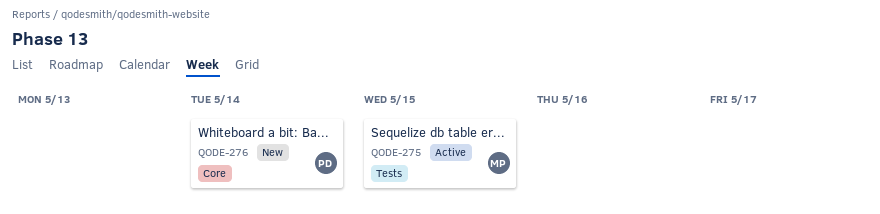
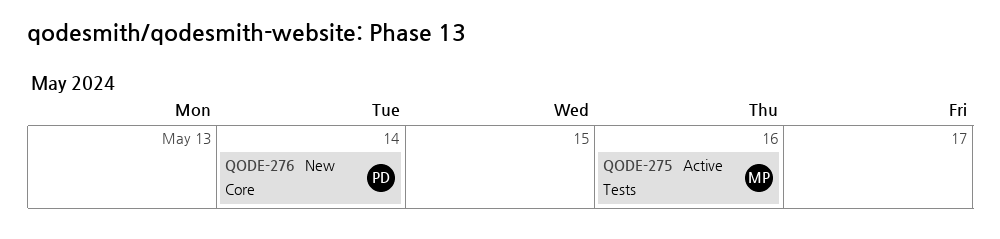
QODE-275, due: May 15 -> May 16

